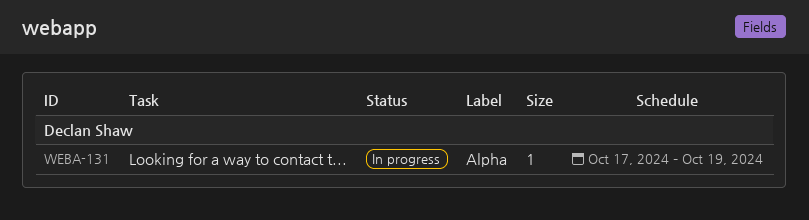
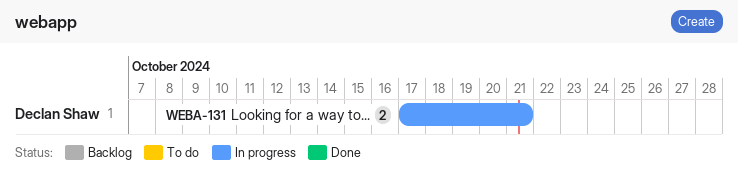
WEBA-131, estimate: 1 -> 2
WEBA-131, due: Oct 19 -> Oct 21

